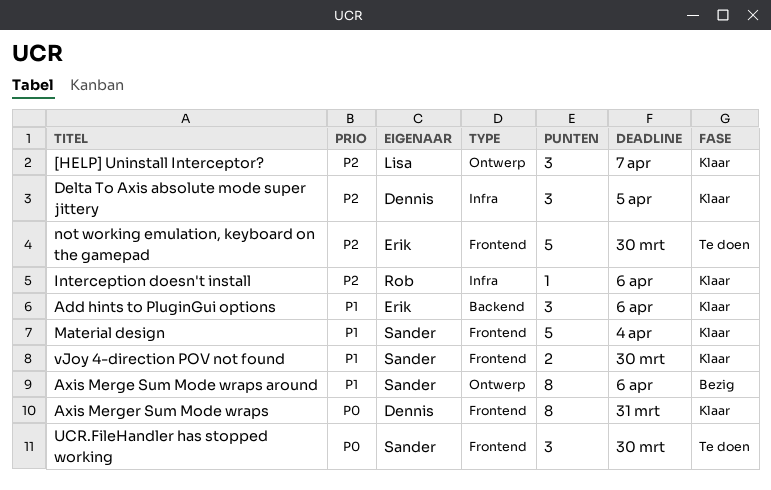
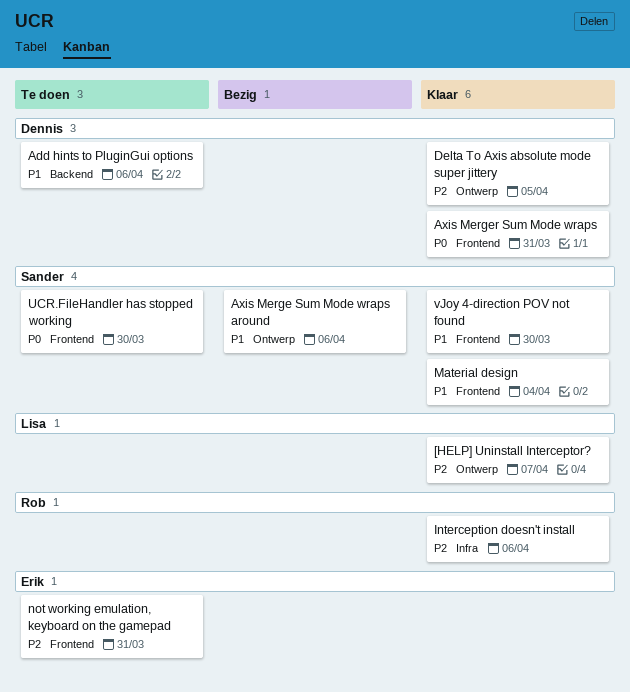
Add hints to PluginGui options, status: Klaar -> Te doen
Add hints to PluginGui options, owner: Erik -> Dennis
Delta To Axis absolute mode super jittery, label: Infra -> Ontwerp
not working emulation, keyboard on the gamepad, due: Mar 30 -> Mar 31

